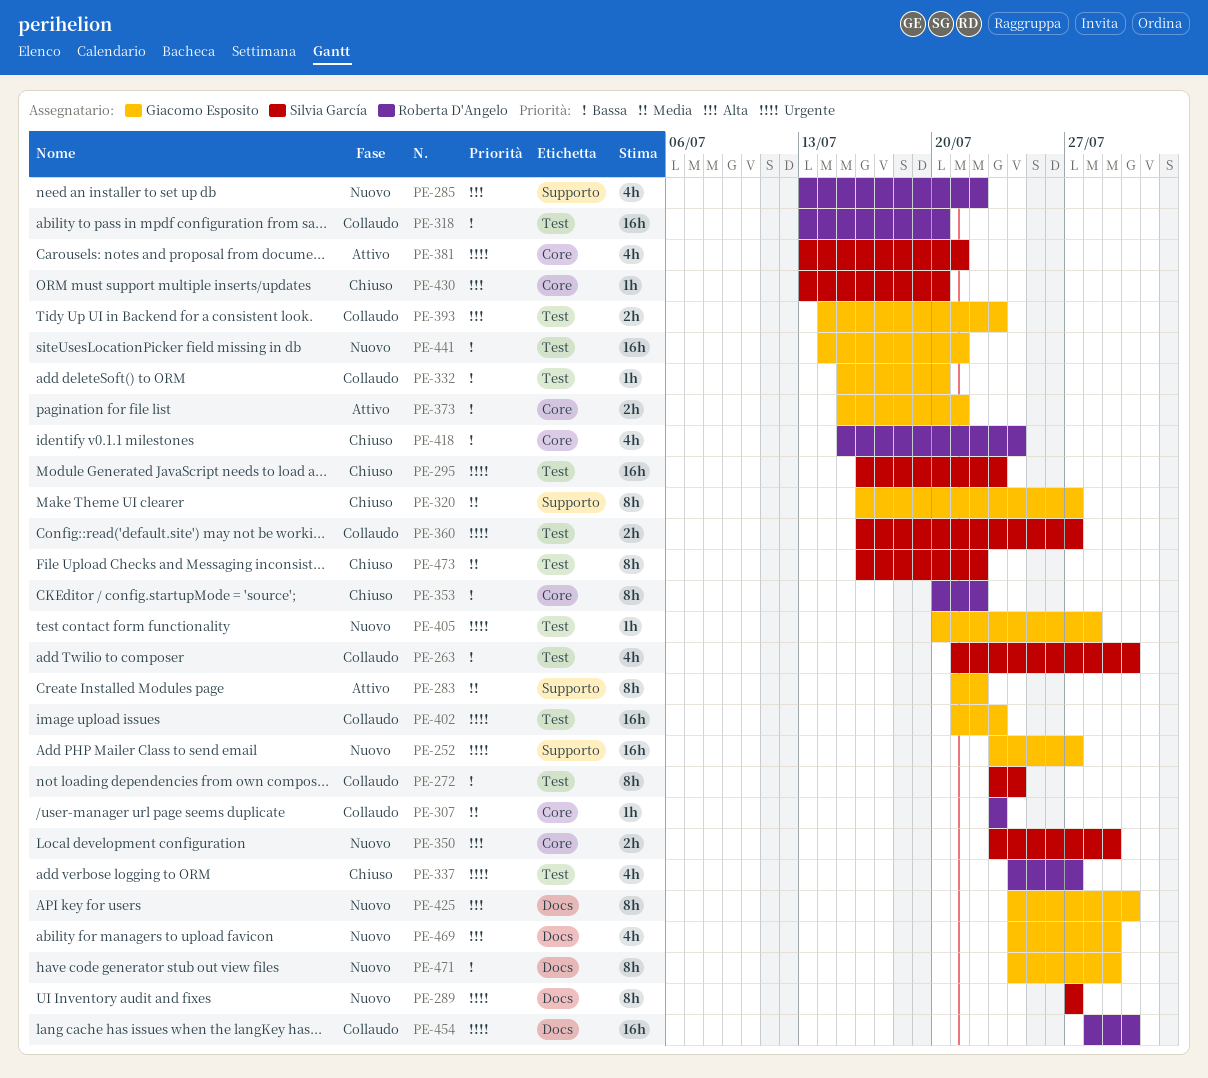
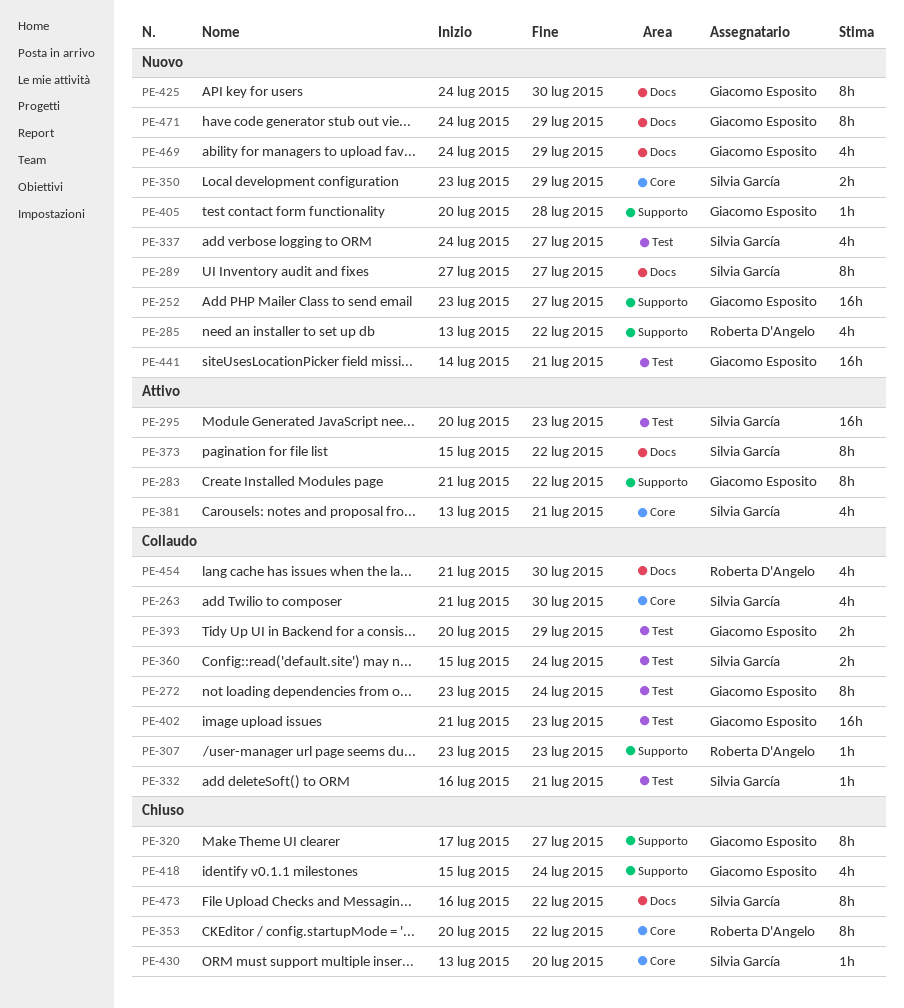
PE-263, label: Test -> Core
PE-272, owner: Silvia García -> Giacomo Esposito
PE-295, status: Chiuso -> Attivo
PE-295, start: Jul 16 -> Jul 20
PE-307, label: Core -> Supporto
PE-318: present -> none
PE-320, start: Jul 16 -> Jul 17
PE-332, owner: Giacomo Esposito -> Silvia García
PE-332, start: Jul 15 -> Jul 16
PE-332, due: Jul 20 -> Jul 21
PE-337, status: Chiuso -> Nuovo
PE-337, owner: Roberta D'Angelo -> Silvia García
PE-360, start: Jul 16 -> Jul 15
PE-360, due: Jul 27 -> Jul 24
PE-373, owner: Giacomo Esposito -> Silvia García
PE-373, label: Core -> Docs
PE-373, estimate: 2h -> 8h
PE-373, due: Jul 21 -> Jul 22
PE-393, start: Jul 14 -> Jul 20
PE-393, due: Jul 23 -> Jul 29
PE-405, label: Test -> Supporto
PE-418, owner: Roberta D'Angelo -> Giacomo Esposito
PE-418, label: Core -> Supporto
PE-454, estimate: 16h -> 4h
PE-454, start: Jul 28 -> Jul 21
PE-473, label: Test -> Docs

